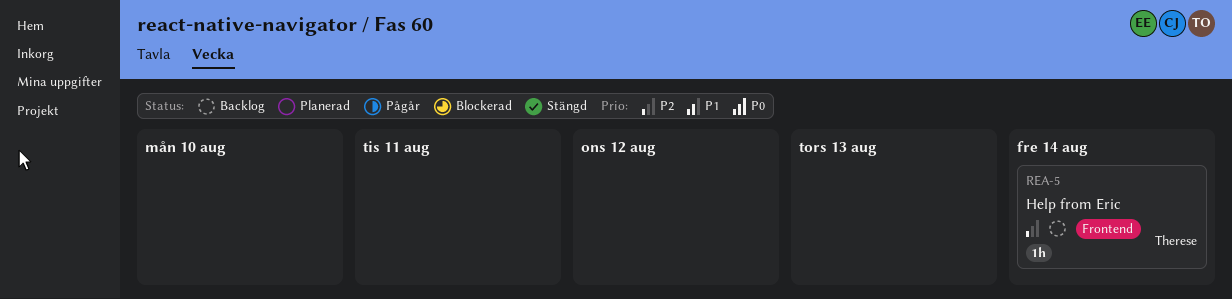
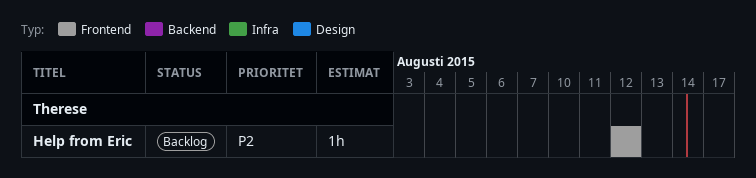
Help from Eric, due: Aug 14 -> Aug 12

